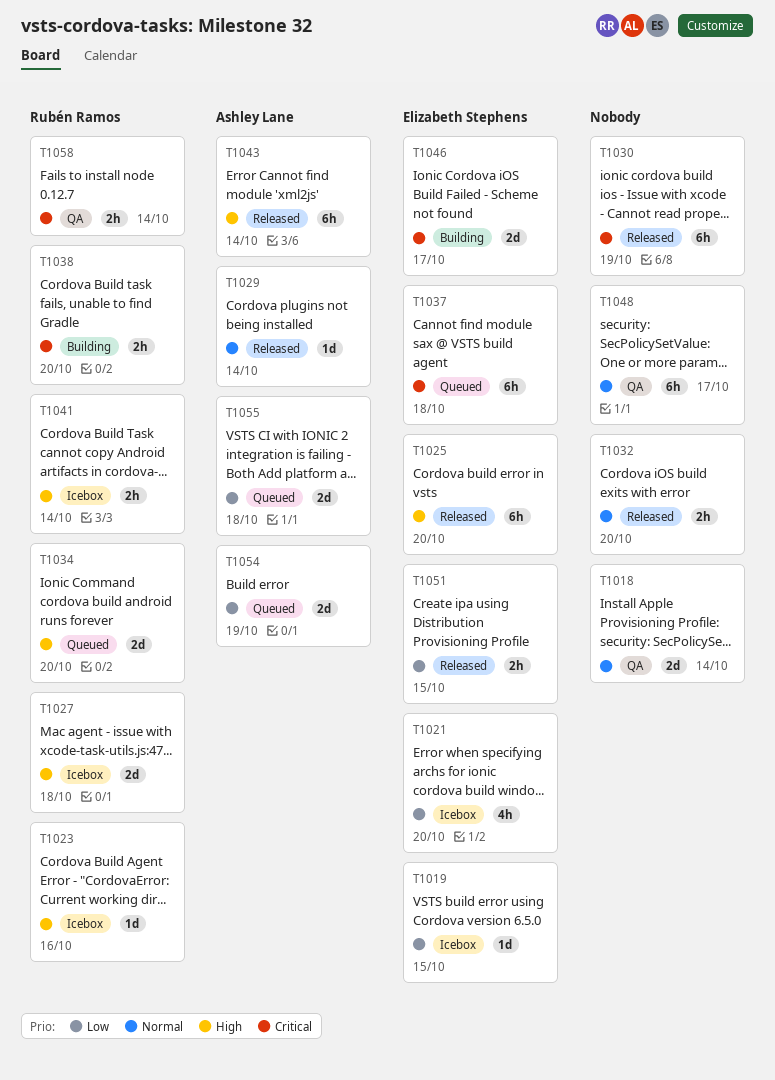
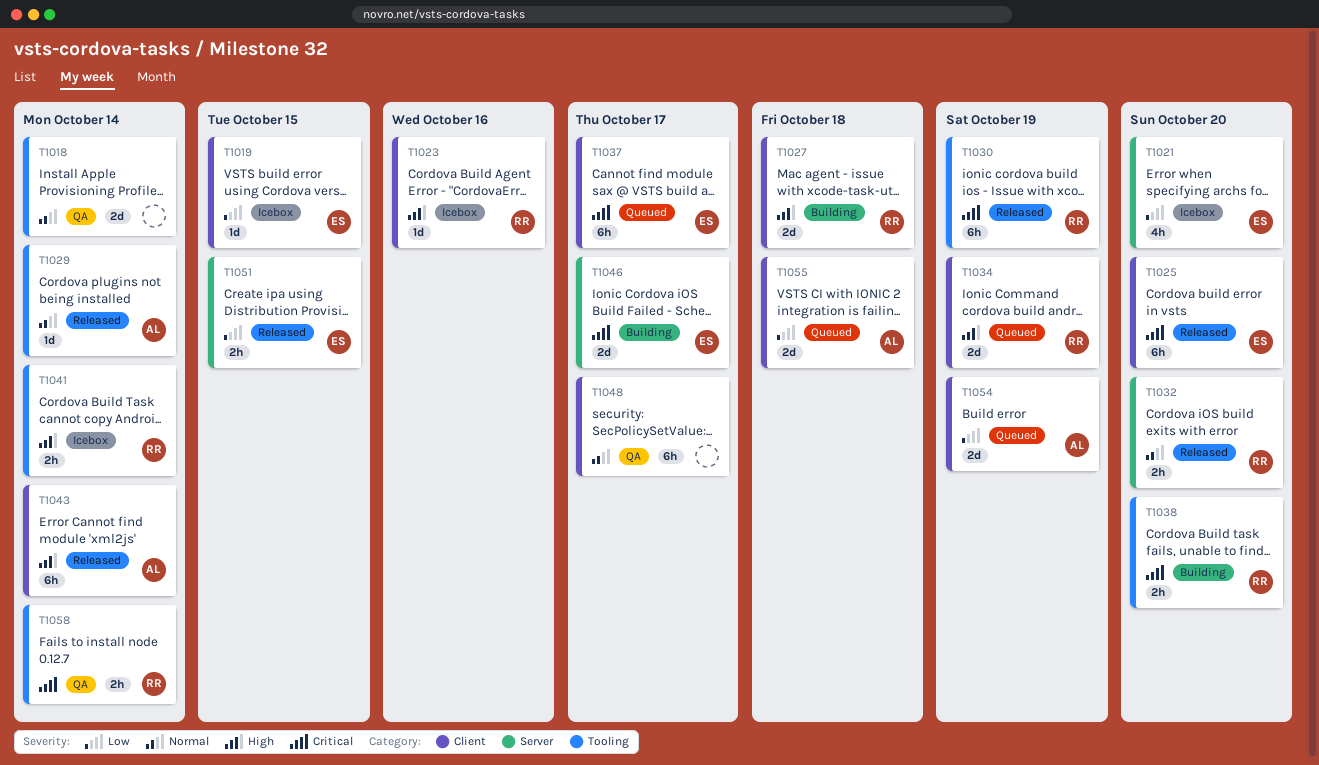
T1025, priority: High -> Critical
T1027, status: Icebox -> Building
T1030, owner: none -> Rubén Ramos
T1032, owner: none -> Rubén Ramos
T1034, due: Oct 20 -> Oct 19
T1037, due: Oct 18 -> Oct 17

